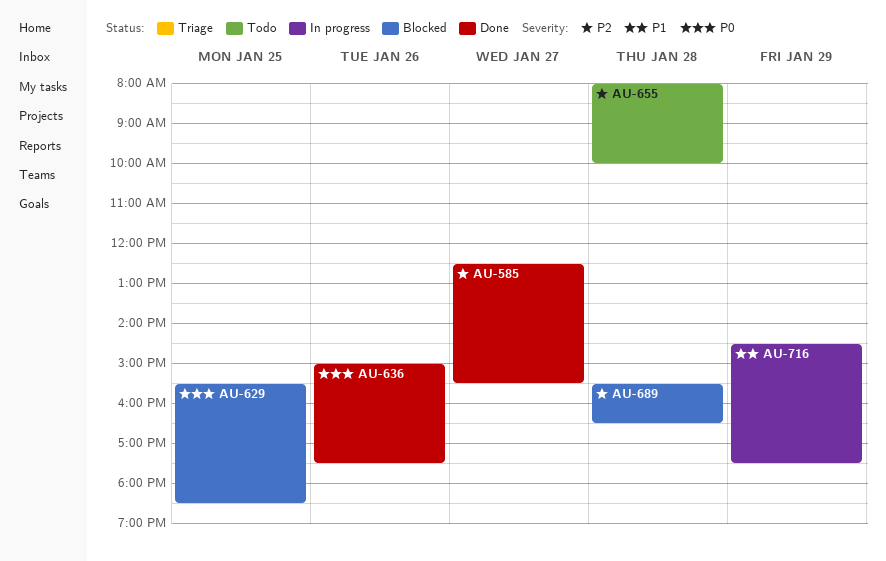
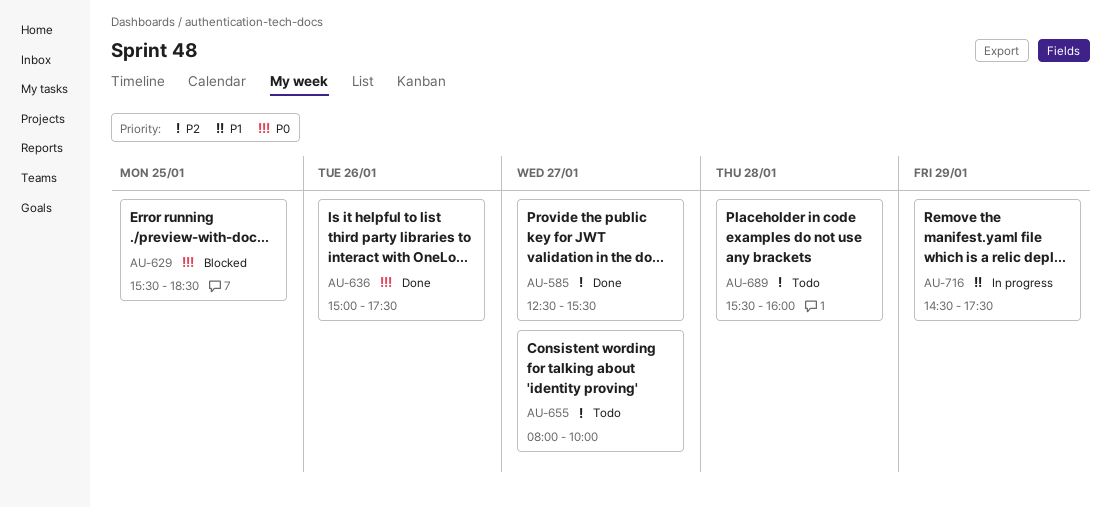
AU-655, day: Jan 28 -> Jan 27
AU-689, status: Blocked -> Todo
AU-689, ends: 16:30 -> 16:00

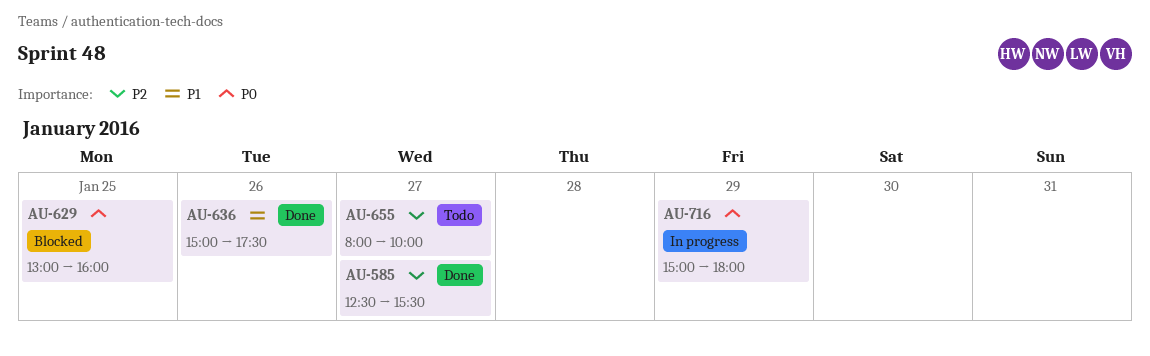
AU-629, begins: 15:30 -> 13:00
AU-629, ends: 18:30 -> 16:00
AU-636, priority: P0 -> P1
AU-689: present -> none
AU-716, priority: P1 -> P0
AU-716, begins: 14:30 -> 15:00
AU-716, ends: 17:30 -> 18:00

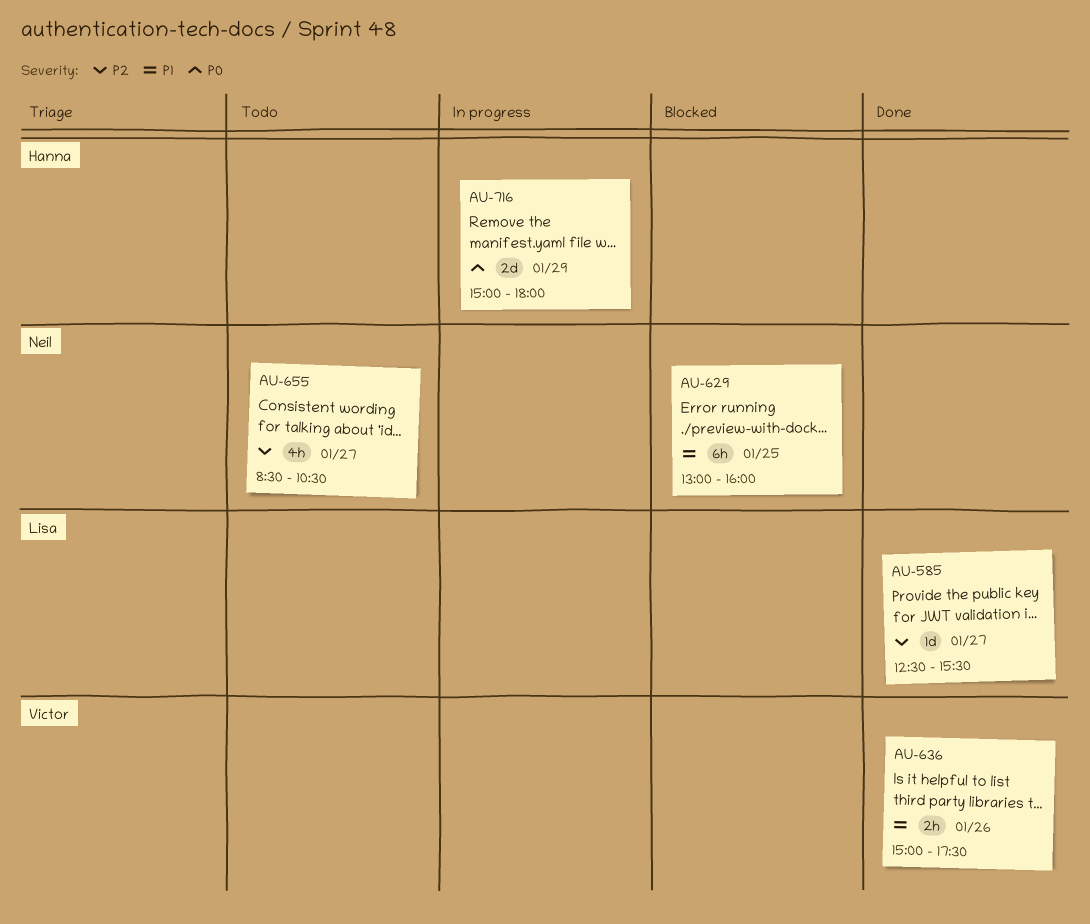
AU-629, priority: P0 -> P1
AU-655, begins: 08:00 -> 08:30
AU-655, ends: 10:00 -> 10:30

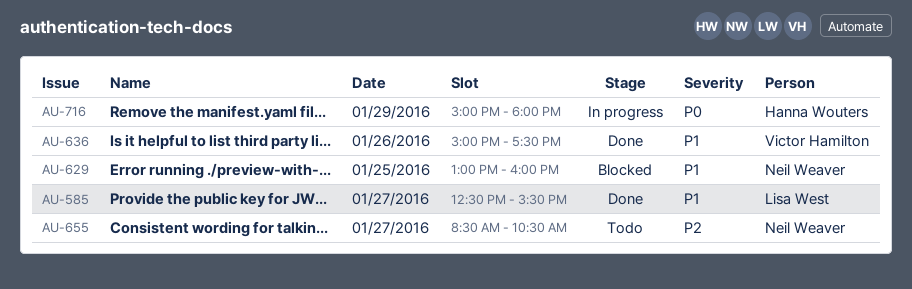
AU-585, priority: P2 -> P1

